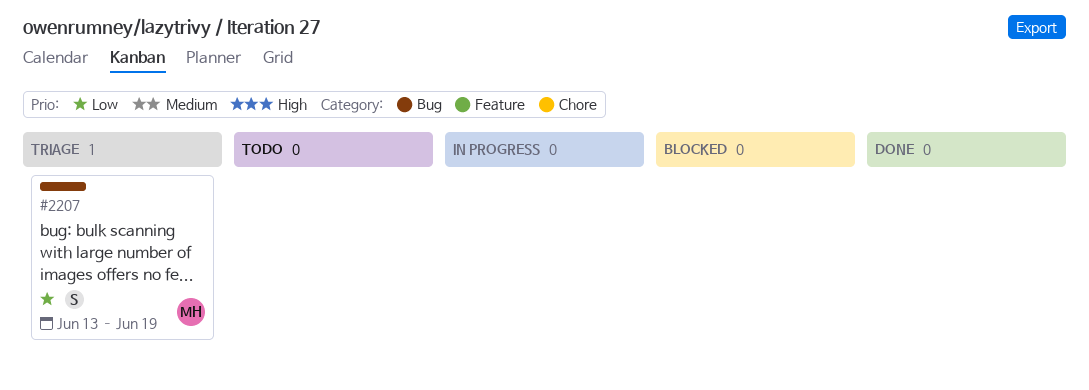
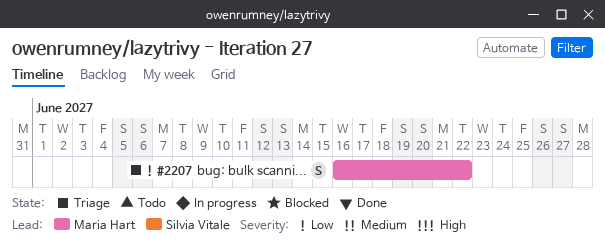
#2207, start: Jun 13 -> Jun 16
#2207, due: Jun 19 -> Jun 22

